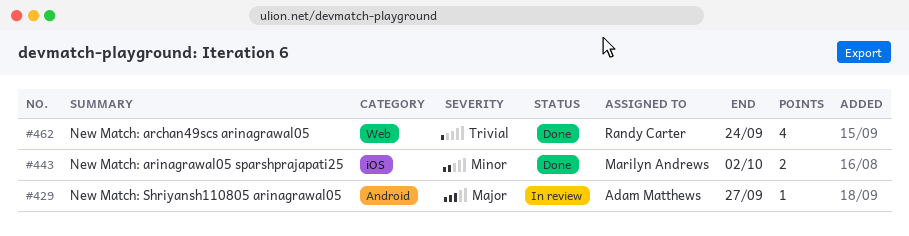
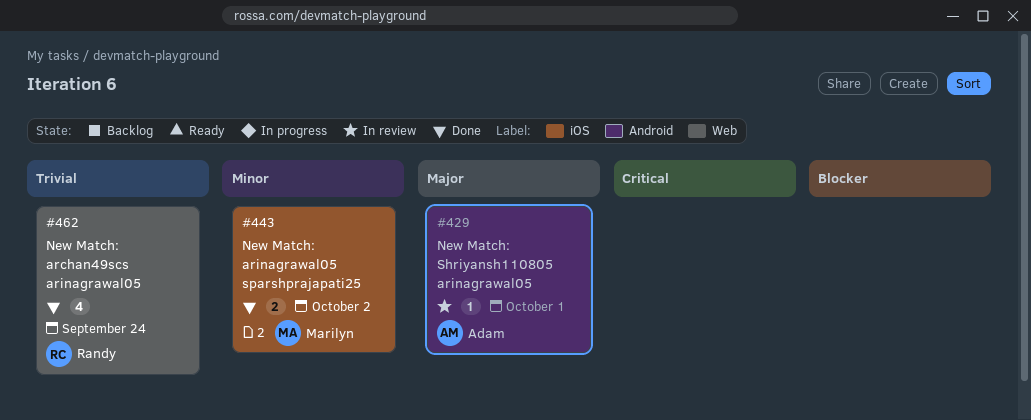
#429, due: Sep 27 -> Oct 1

